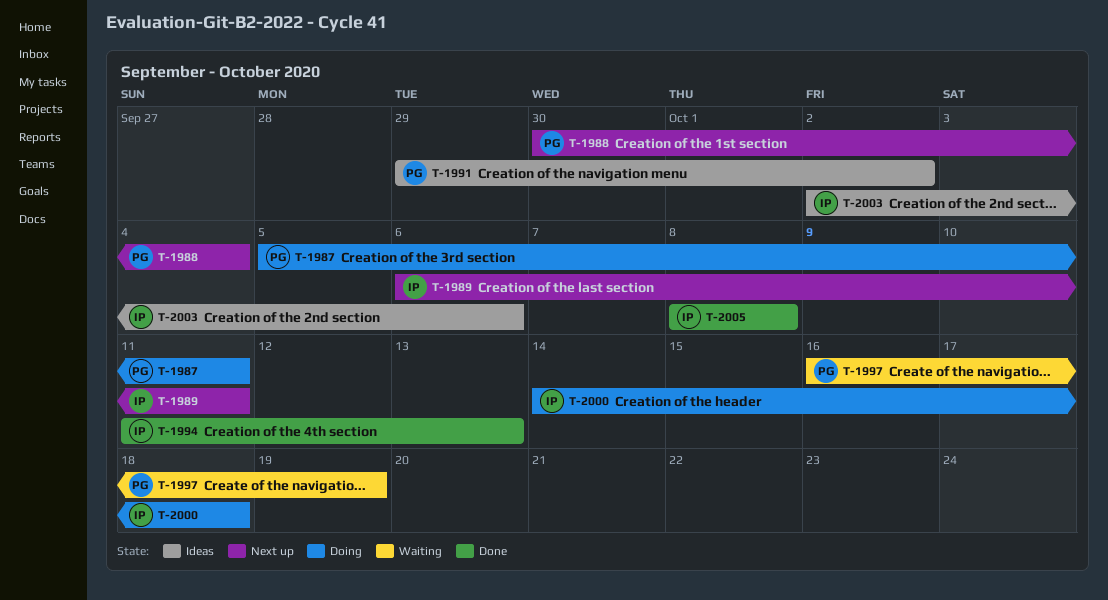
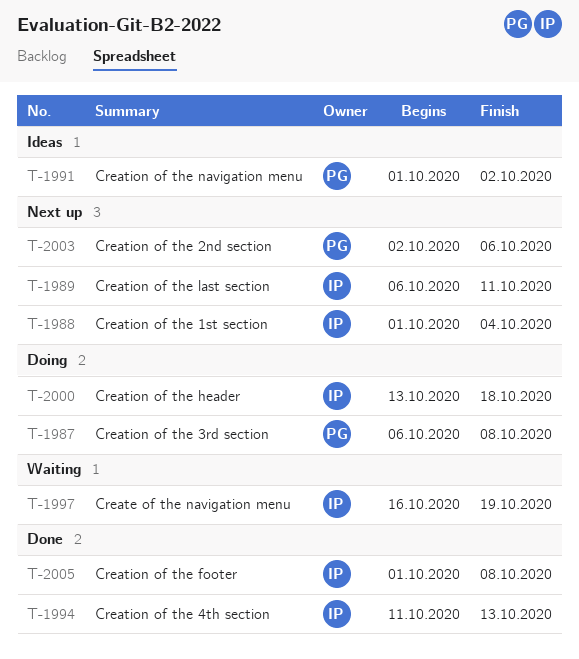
T-1987, start: Oct 5 -> Oct 6
T-1987, due: Oct 11 -> Oct 8
T-1988, owner: PG -> IP
T-1988, start: Sep 30 -> Oct 1
T-1991, start: Sep 29 -> Oct 1
T-1997, owner: PG -> IP
T-2000, start: Oct 14 -> Oct 13
T-2003, status: Ideas -> Next up
T-2003, owner: IP -> PG
T-2005, start: Oct 8 -> Oct 1

